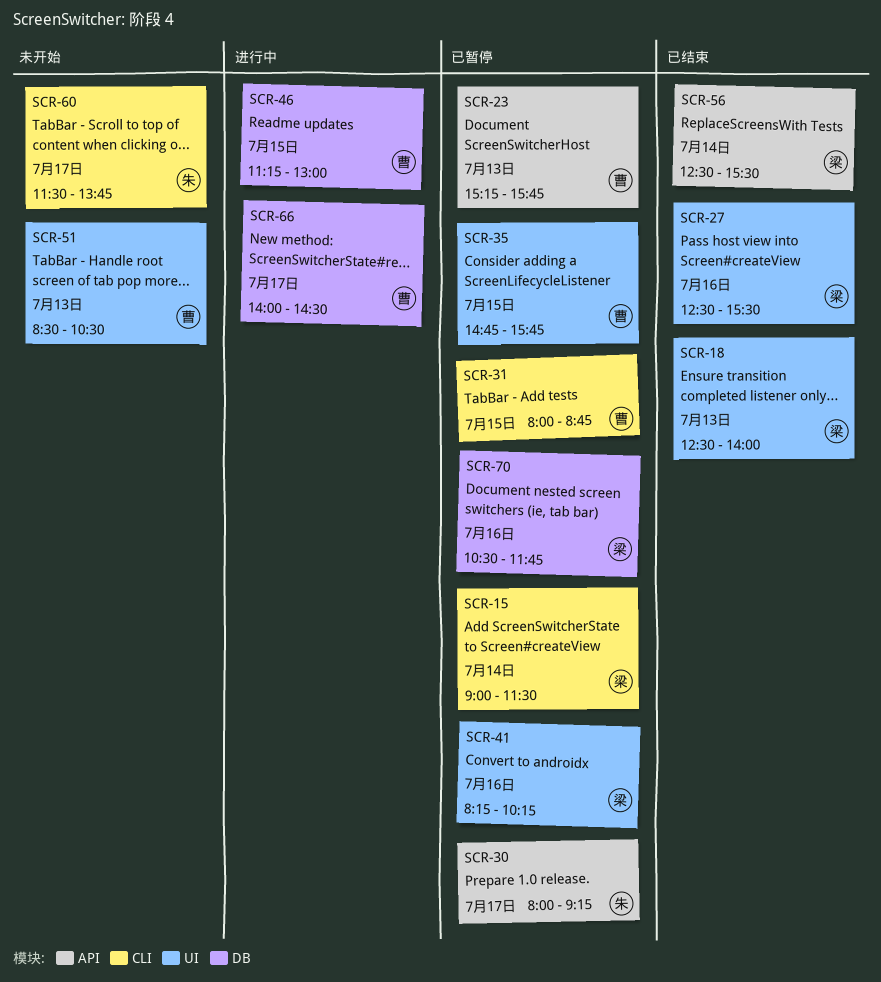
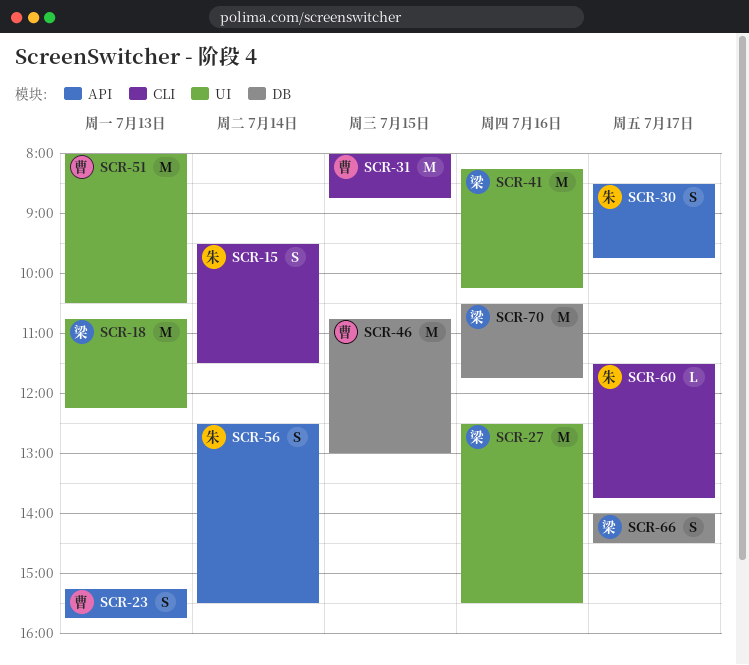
SCR-15, owner: 梁 -> 朱
SCR-15, begins: 09:00 -> 09:30
SCR-18, begins: 12:30 -> 10:45
SCR-18, ends: 14:00 -> 12:15
SCR-30, begins: 08:00 -> 08:30
SCR-30, ends: 09:15 -> 09:45
SCR-35: present -> none
SCR-46, begins: 11:15 -> 10:45
SCR-51, begins: 08:30 -> 08:00
SCR-56, owner: 梁 -> 朱
SCR-66, owner: 曹 -> 梁

